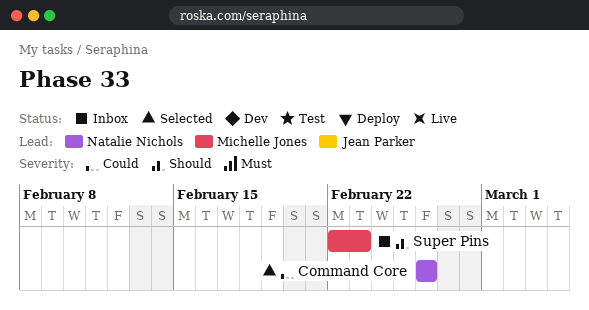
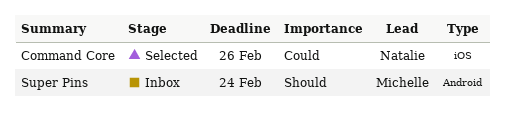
Super Pins, due: Feb 23 -> Feb 24

